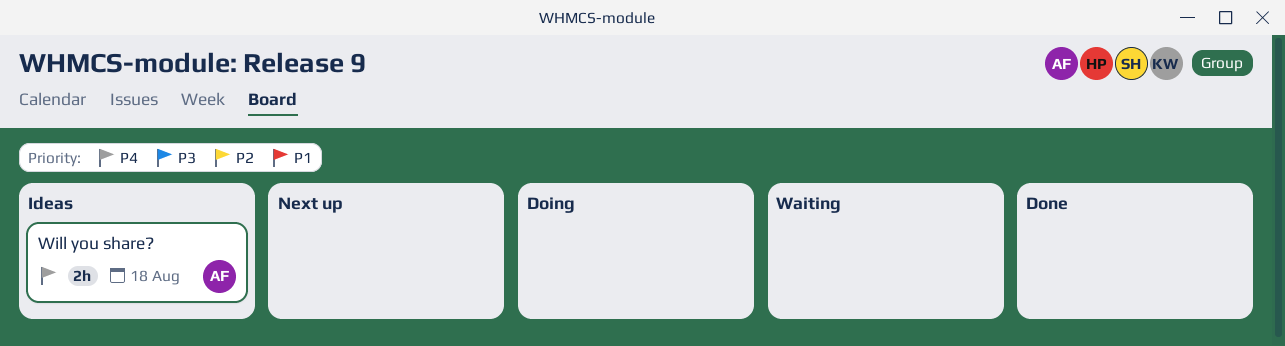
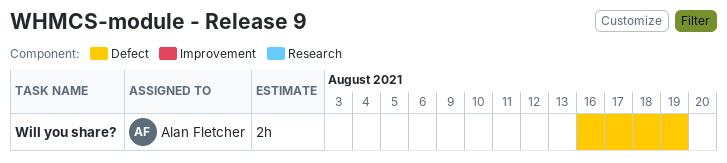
Will you share?, due: Aug 18 -> Aug 19

